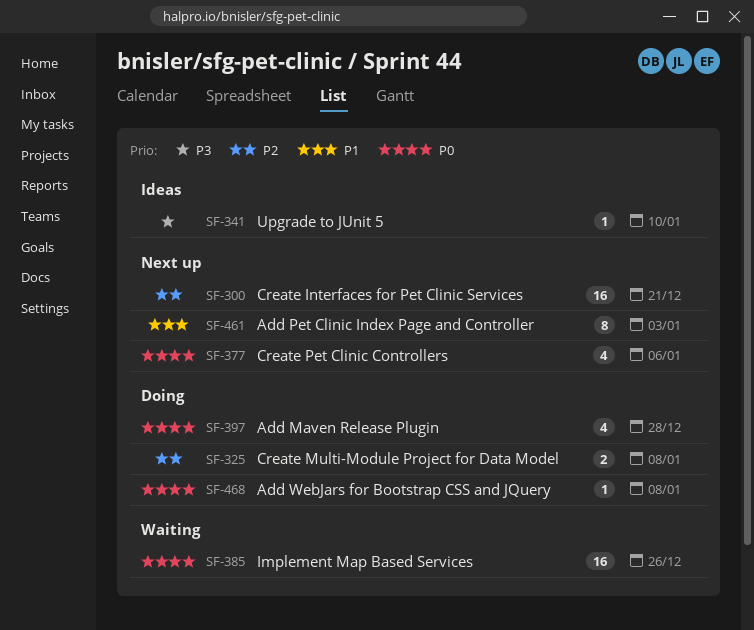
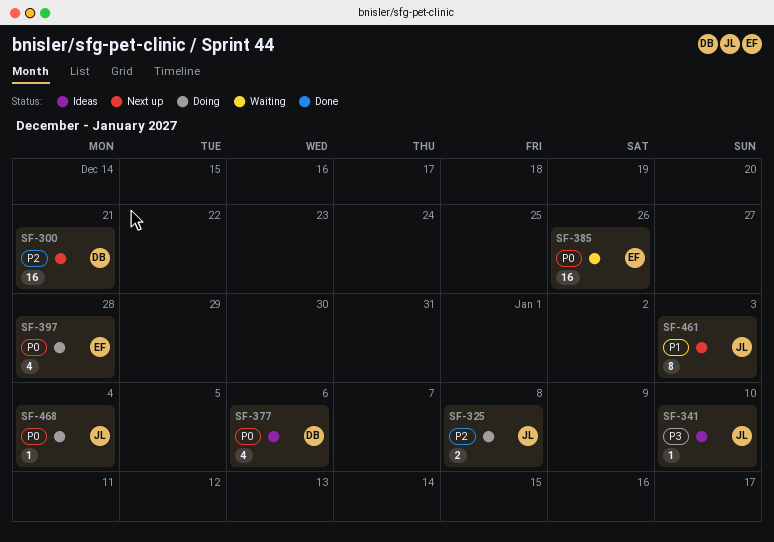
SF-377, status: Next up -> Ideas
SF-468, due: Jan 8 -> Jan 4

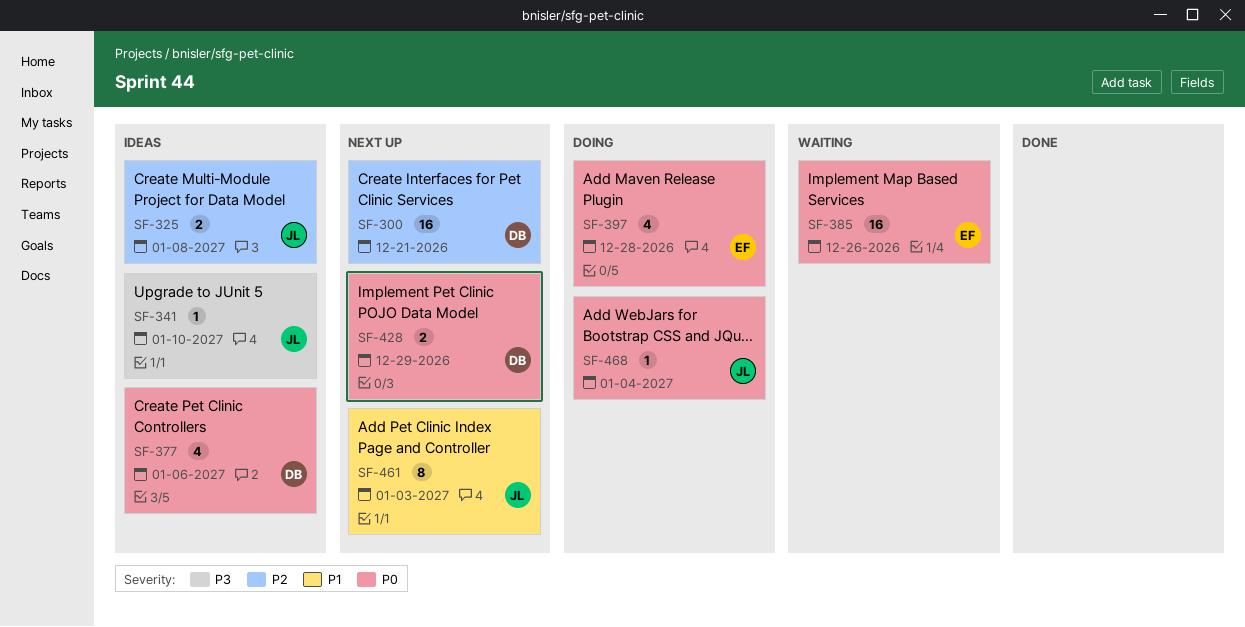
SF-325, status: Doing -> Ideas
SF-428: none -> present

